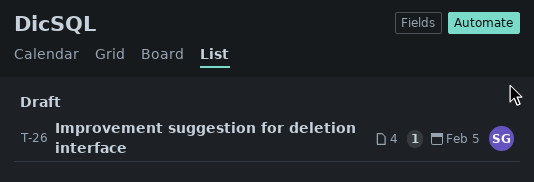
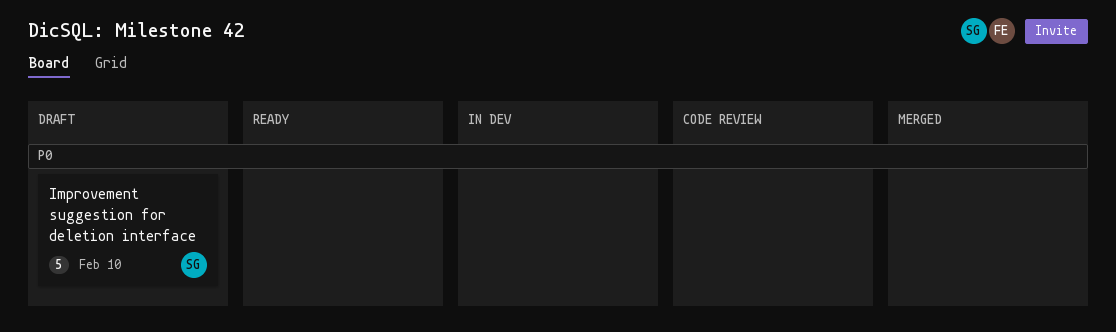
Improvement suggestion for deletion interface, estimate: 1 -> 5
Improvement suggestion for deletion interface, due: Feb 5 -> Feb 10

